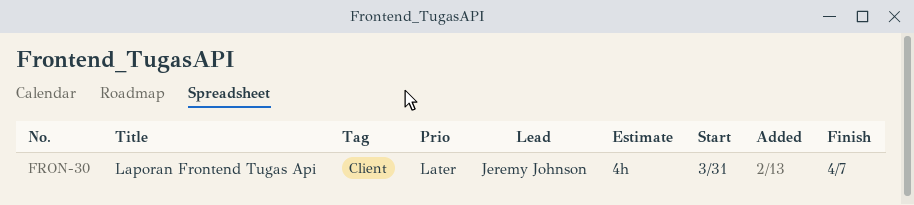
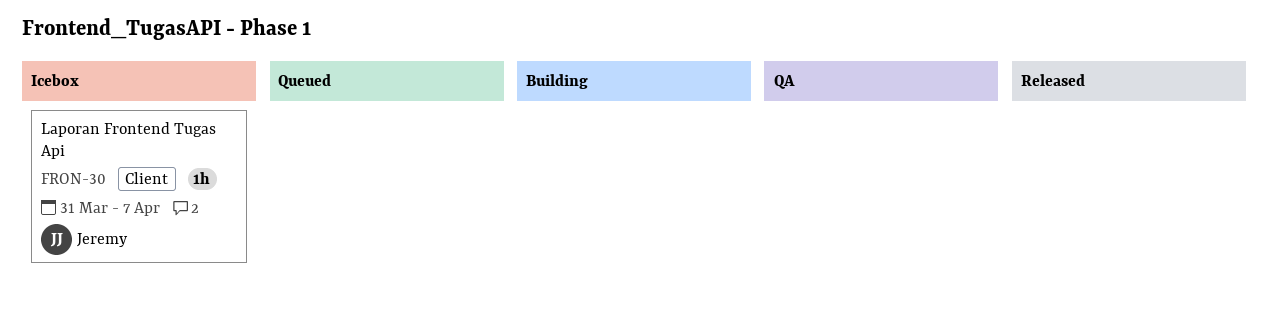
FRON-30, estimate: 4h -> 1h

